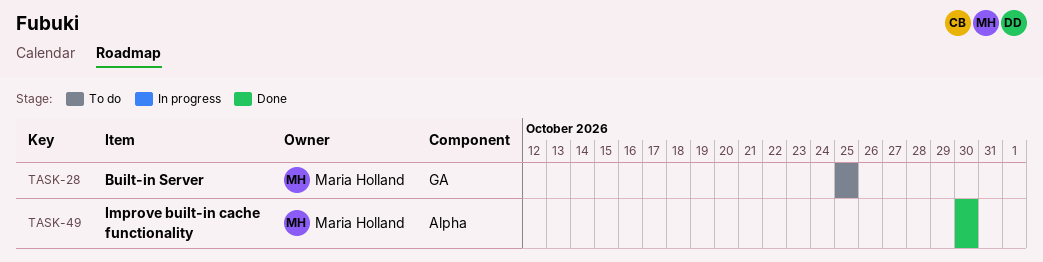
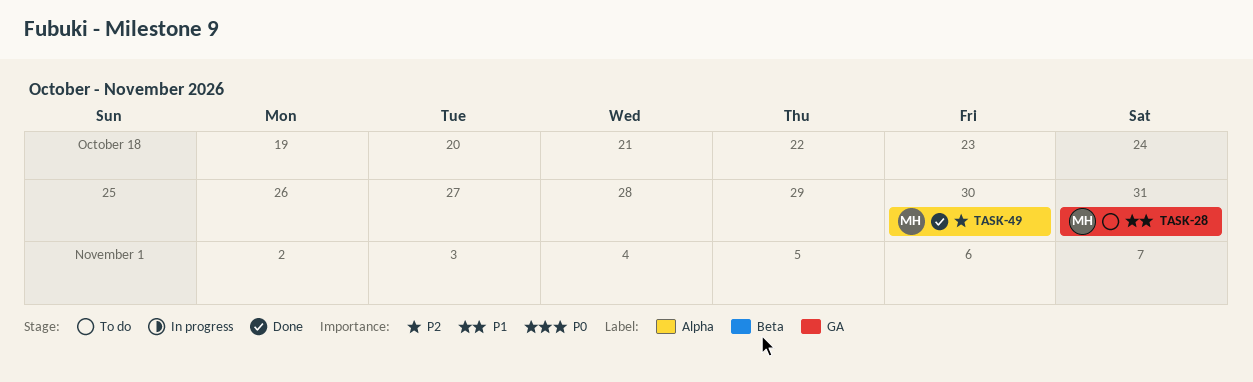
TASK-28, start: Oct 25 -> Oct 31
TASK-28, due: Oct 25 -> Oct 31

